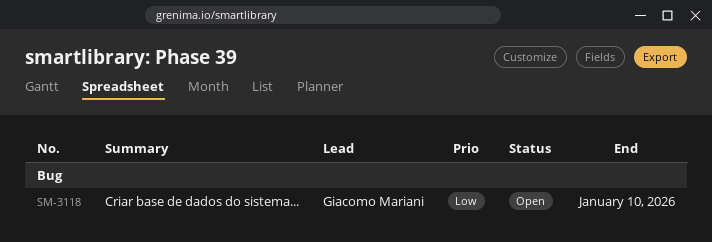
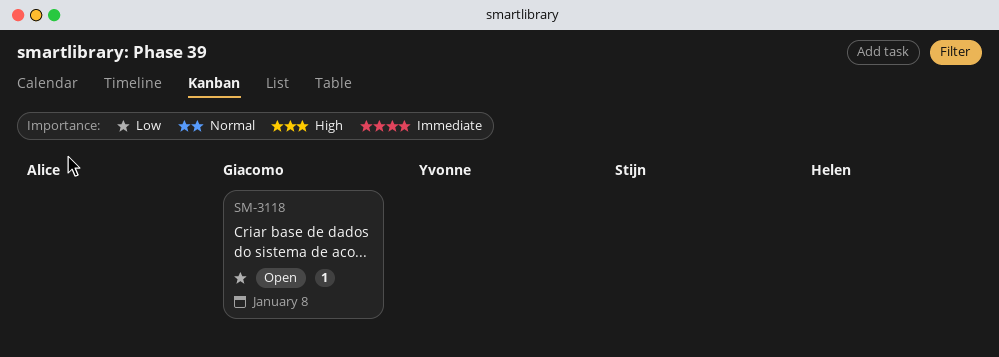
SM-3118, due: Jan 10 -> Jan 8

